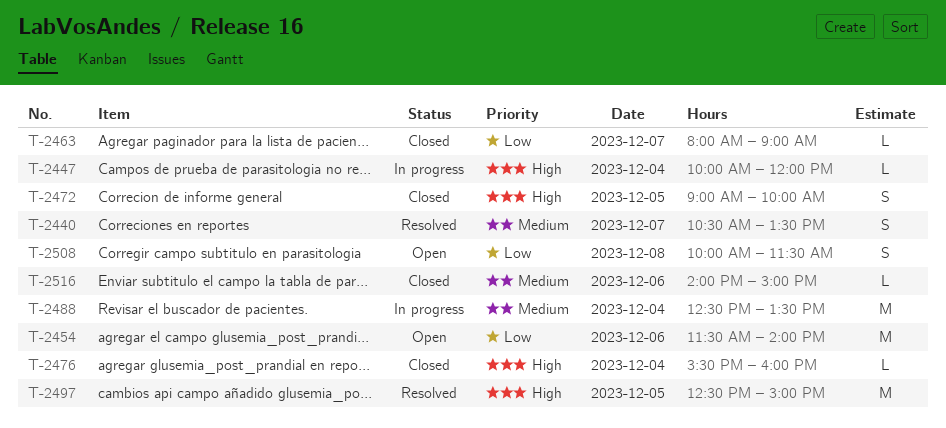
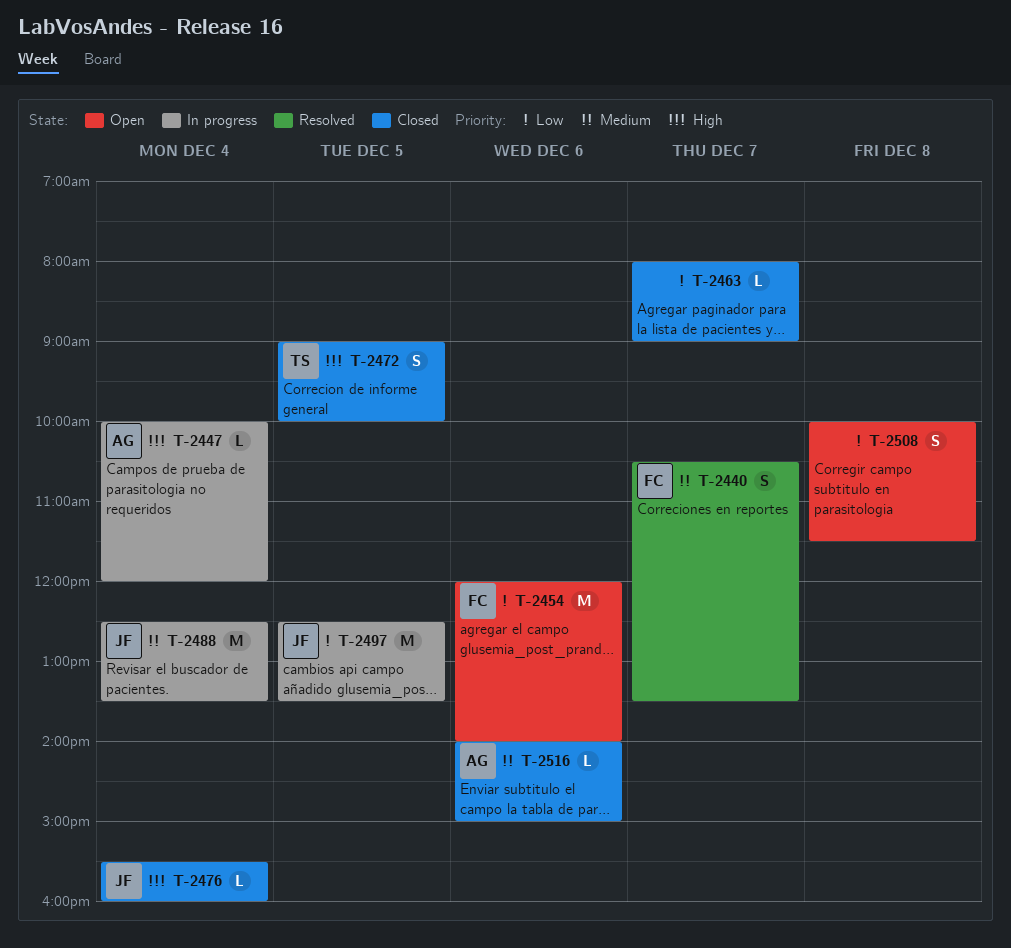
T-2454, begins: 11:30 -> 12:00
T-2497, status: Resolved -> In progress
T-2497, priority: High -> Low
T-2497, ends: 15:00 -> 13:30

